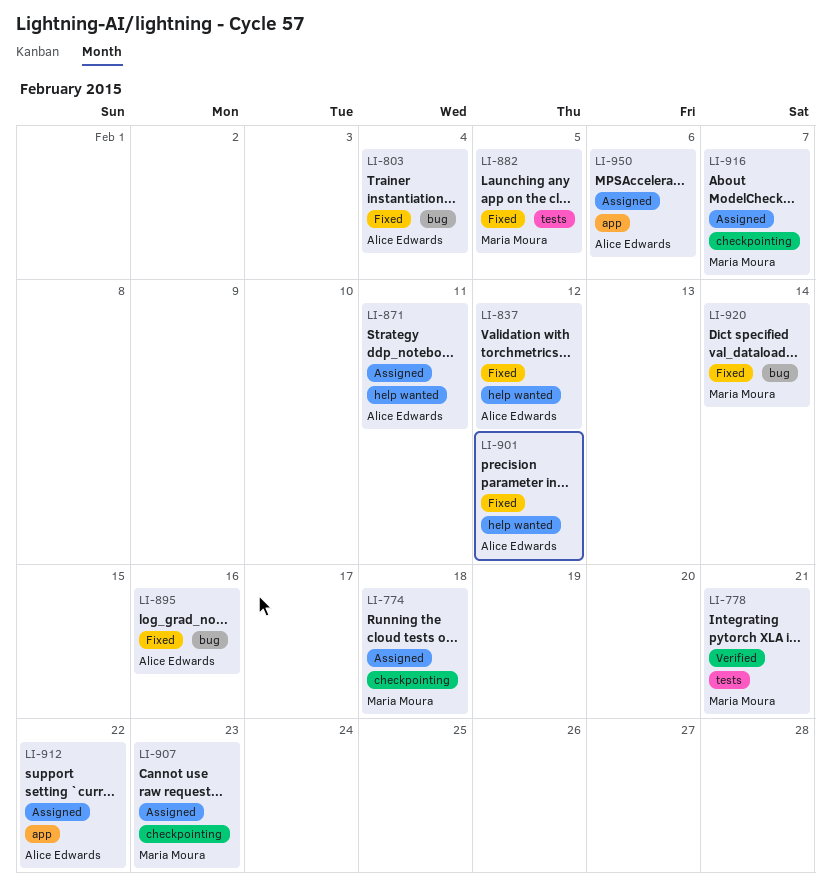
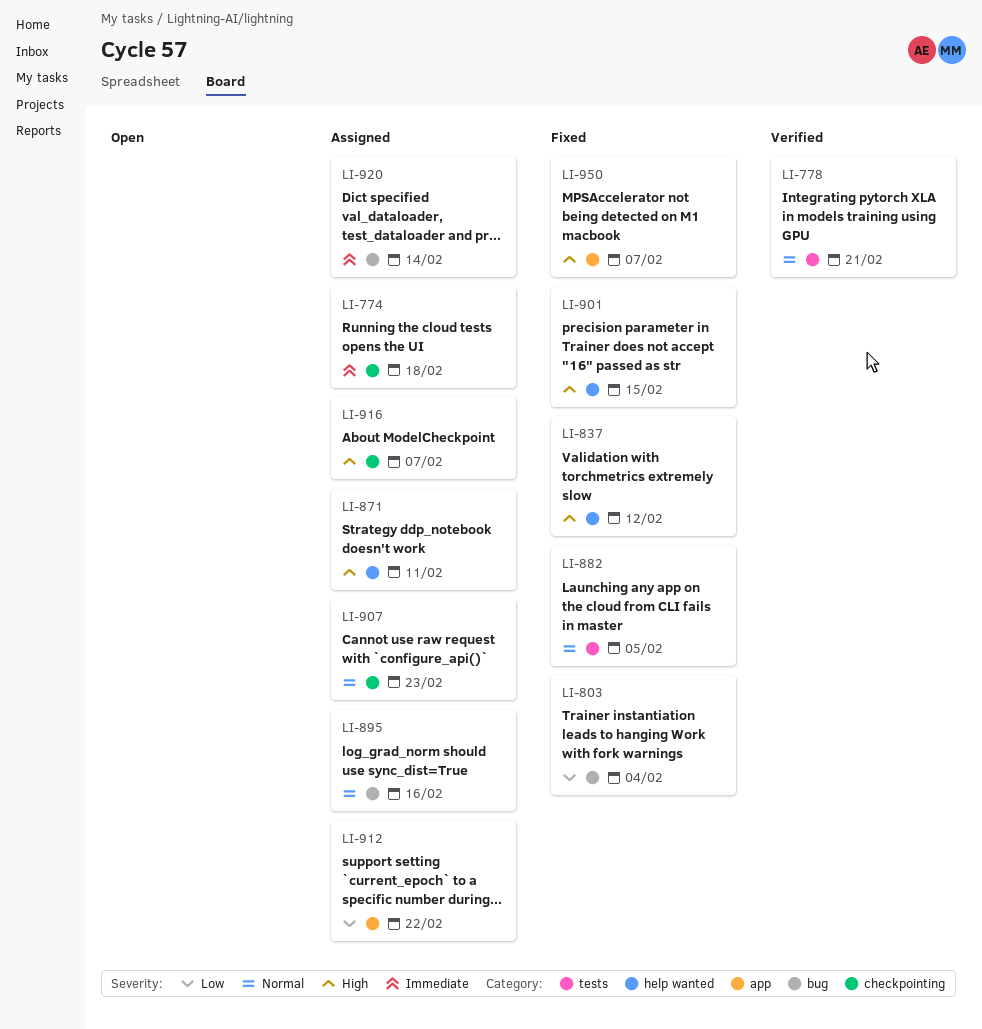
LI-895, status: Fixed -> Assigned
LI-901, due: Feb 12 -> Feb 15
LI-920, status: Fixed -> Assigned
LI-950, status: Assigned -> Fixed
LI-950, due: Feb 6 -> Feb 7

